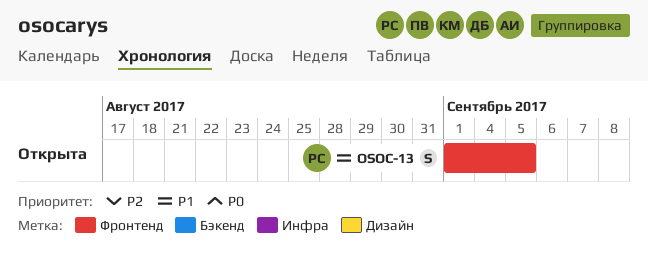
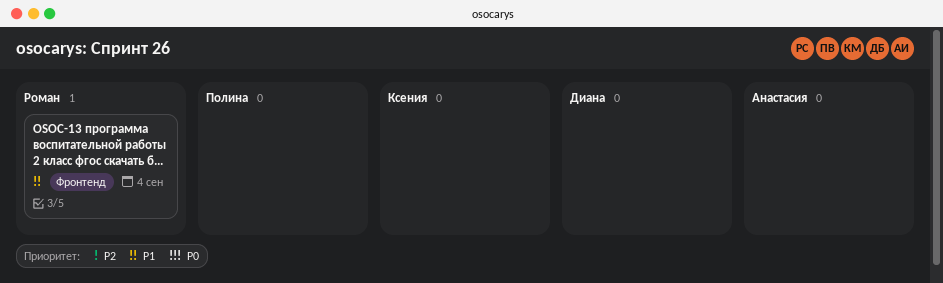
OSOC-13, due: Sep 5 -> Sep 4

